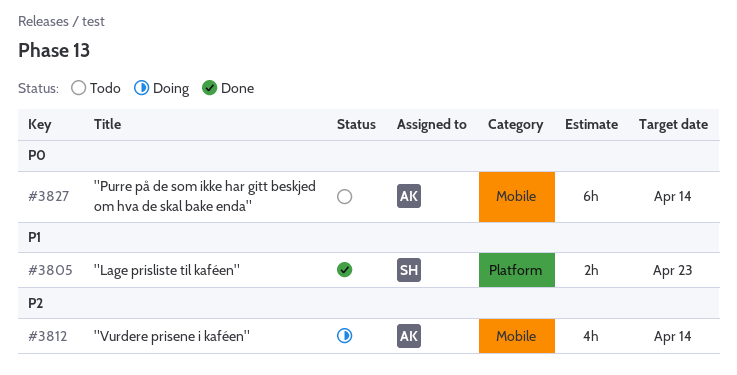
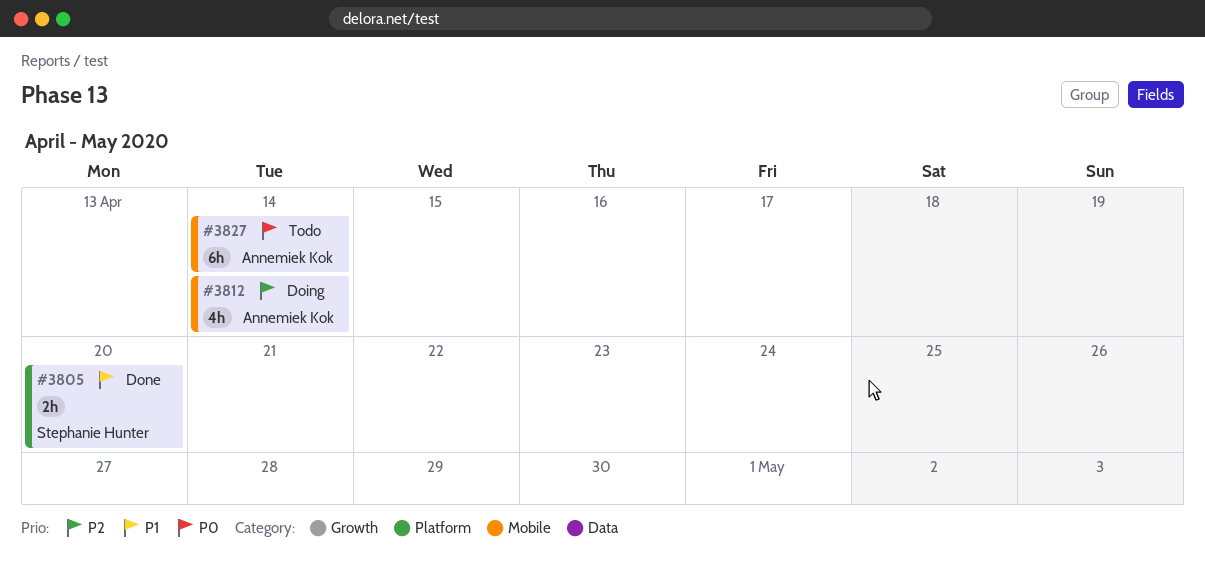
#3805, due: Apr 23 -> Apr 20

